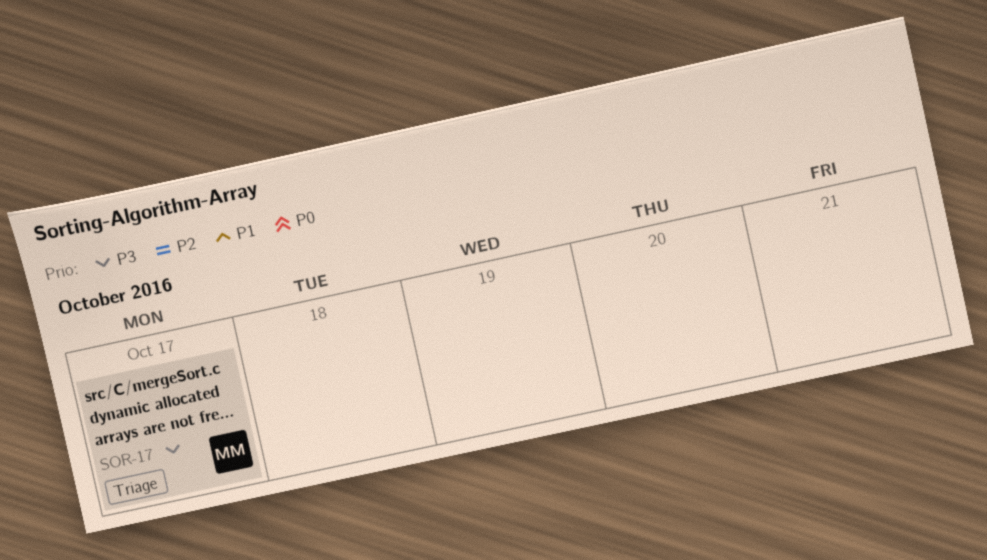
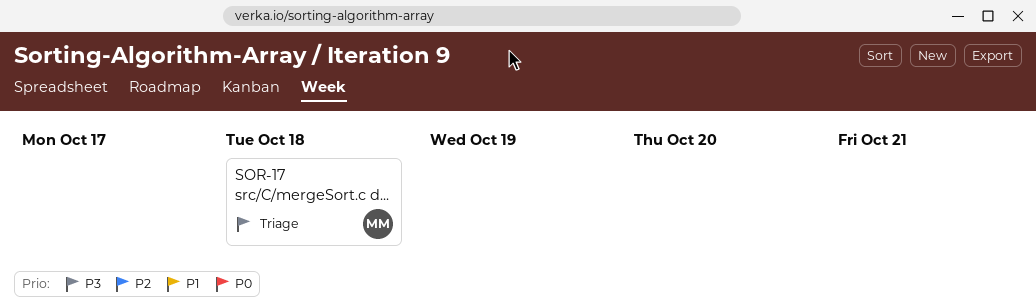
SOR-17, due: Oct 17 -> Oct 18

